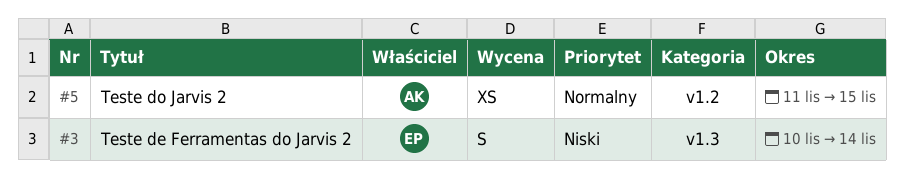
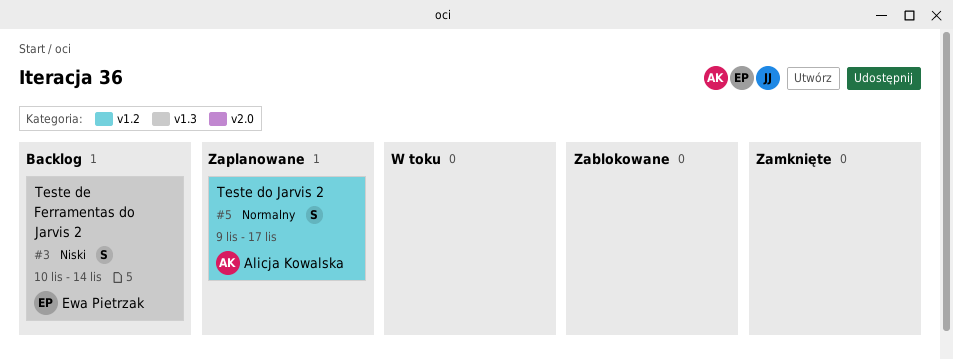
#5, estimate: XS -> S
#5, start: Nov 11 -> Nov 9
#5, due: Nov 15 -> Nov 17

